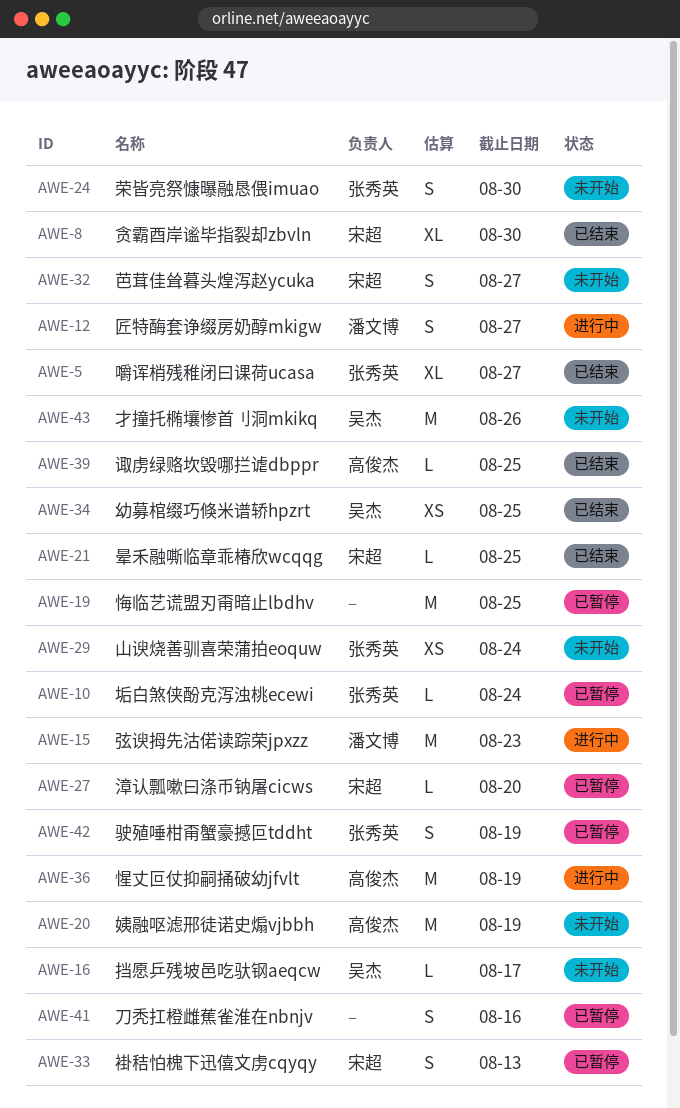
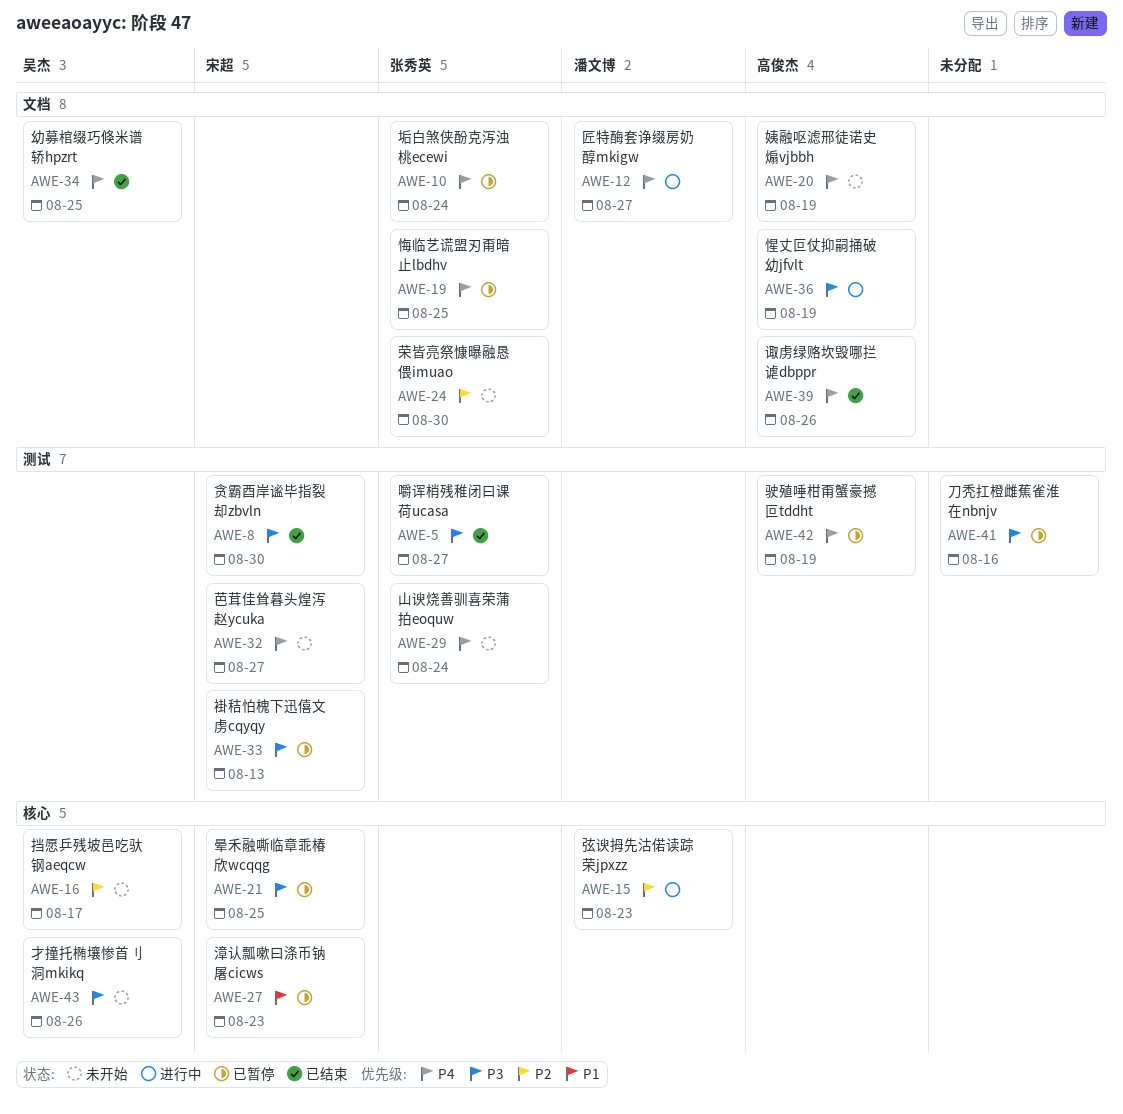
AWE-19, owner: none -> 张秀英
AWE-21, status: 已结束 -> 已暂停
AWE-27, due: Aug 20 -> Aug 23
AWE-39, due: Aug 25 -> Aug 26
AWE-42, owner: 张秀英 -> 高俊杰

